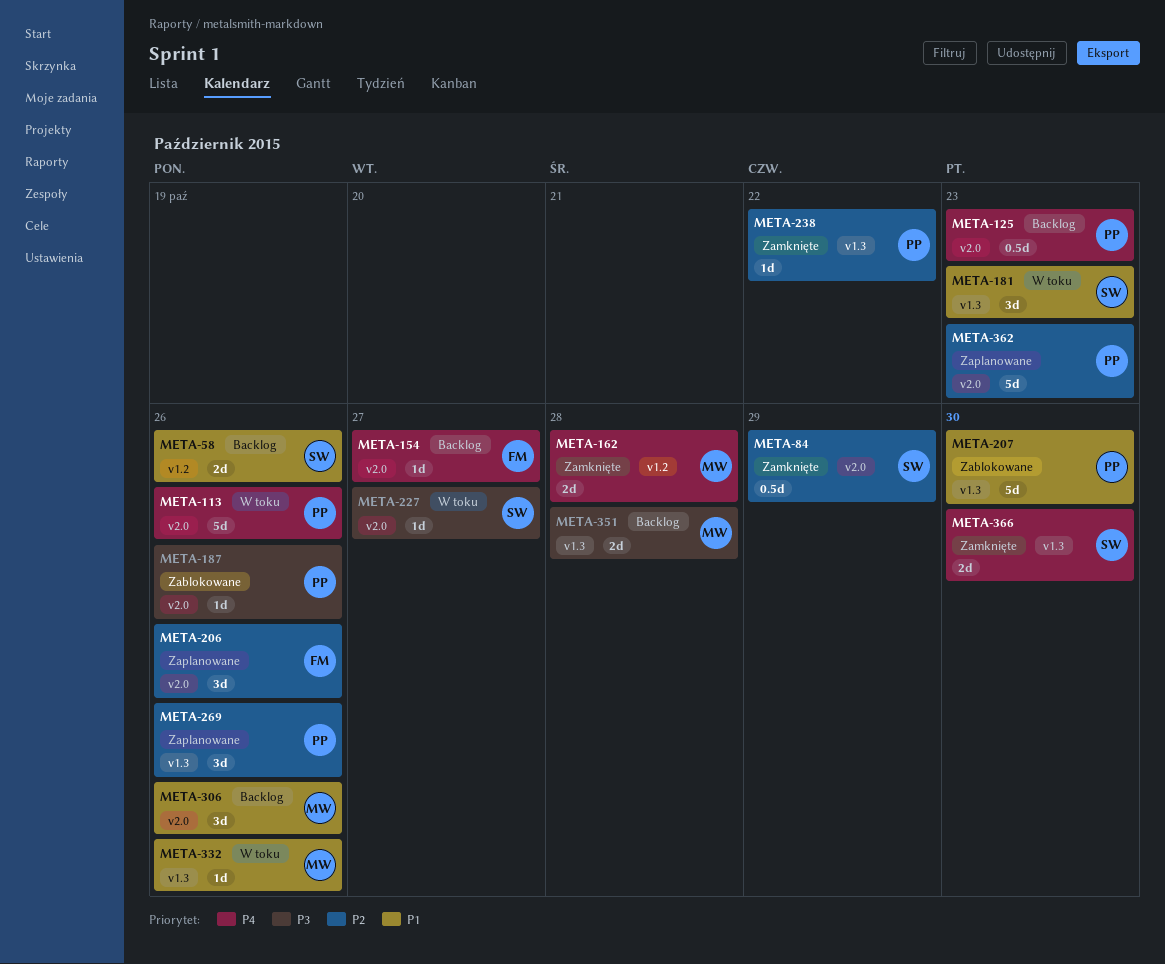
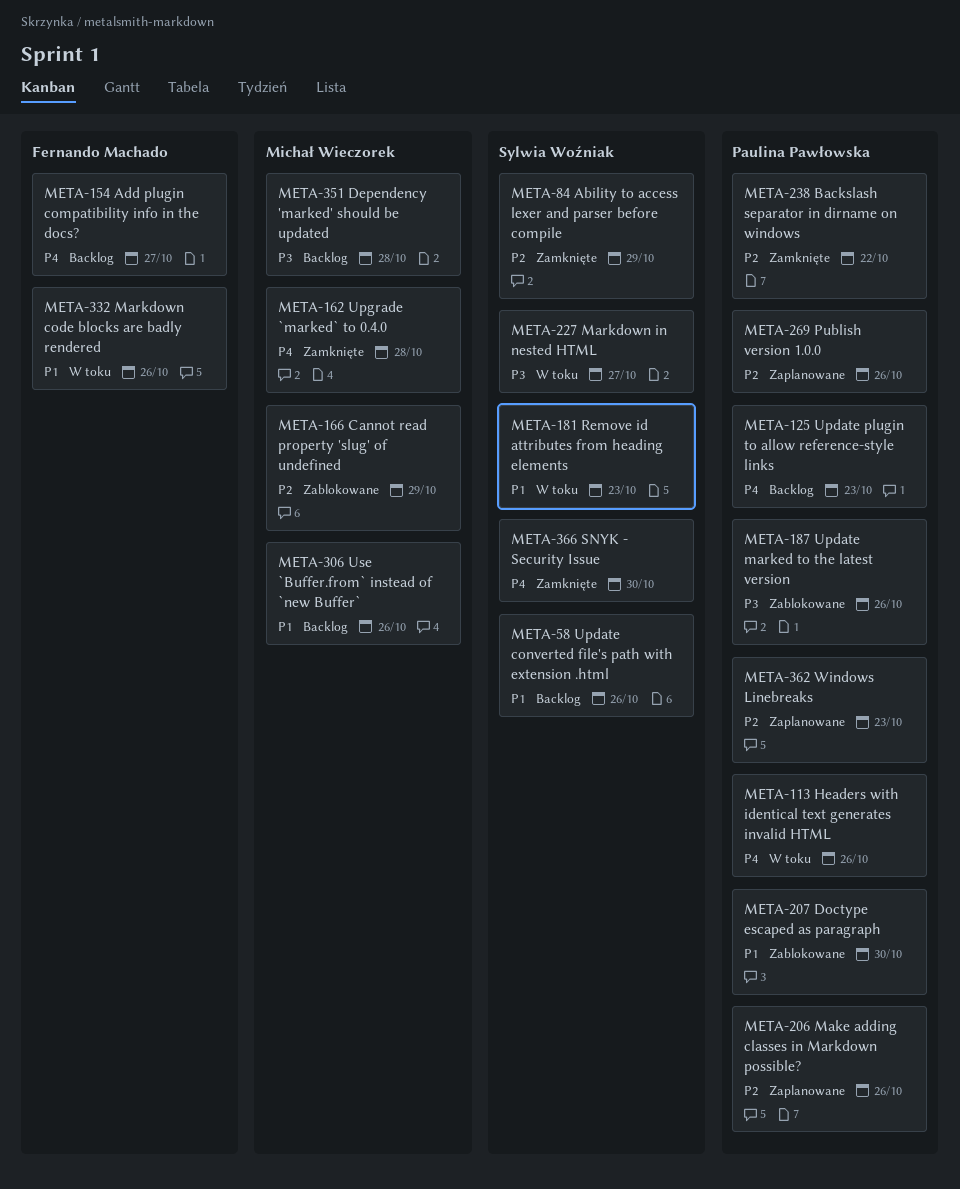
META-166: none -> present
META-206, owner: Fernando Machado -> Paulina Pawłowska
META-332, owner: Michał Wieczorek -> Fernando Machado

